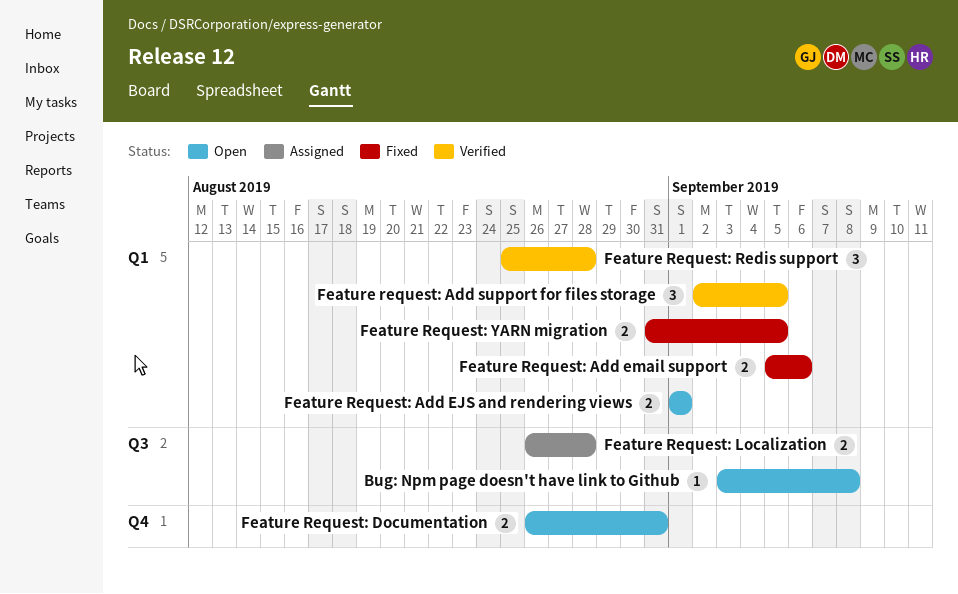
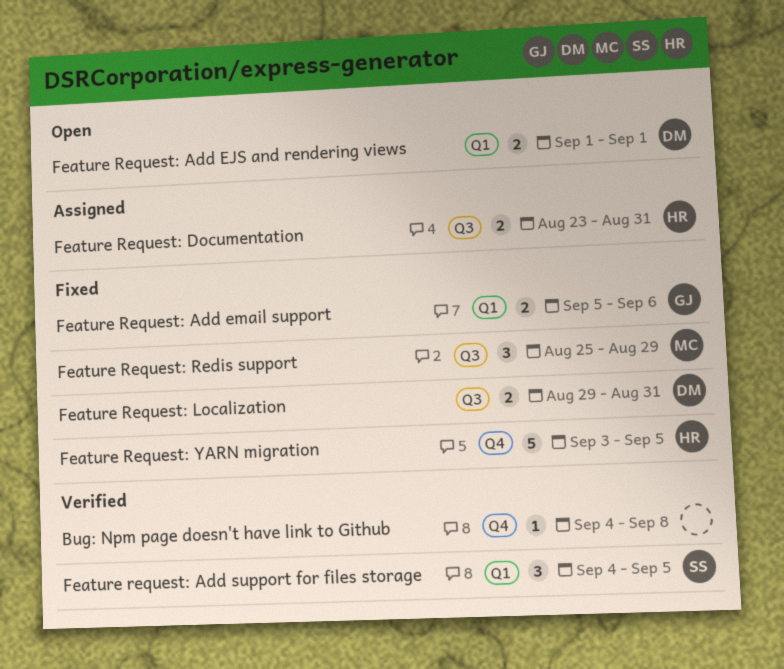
Bug: Npm page doesn't have link to Github, status: Open -> Verified
Bug: Npm page doesn't have link to Github, label: Q3 -> Q4
Bug: Npm page doesn't have link to Github, start: Sep 3 -> Sep 4
Feature request: Add support for files storage, start: Sep 2 -> Sep 4
Feature Request: Documentation, status: Open -> Assigned
Feature Request: Documentation, label: Q4 -> Q3
Feature Request: Documentation, start: Aug 26 -> Aug 23
Feature Request: Localization, status: Assigned -> Fixed
Feature Request: Localization, start: Aug 26 -> Aug 29
Feature Request: Localization, due: Aug 28 -> Aug 31
Feature Request: Redis support, status: Verified -> Fixed
Feature Request: Redis support, label: Q1 -> Q3
Feature Request: Redis support, due: Aug 28 -> Aug 29
Feature Request: YARN migration, label: Q1 -> Q4
Feature Request: YARN migration, estimate: 2 -> 5
Feature Request: YARN migration, start: Aug 31 -> Sep 3

